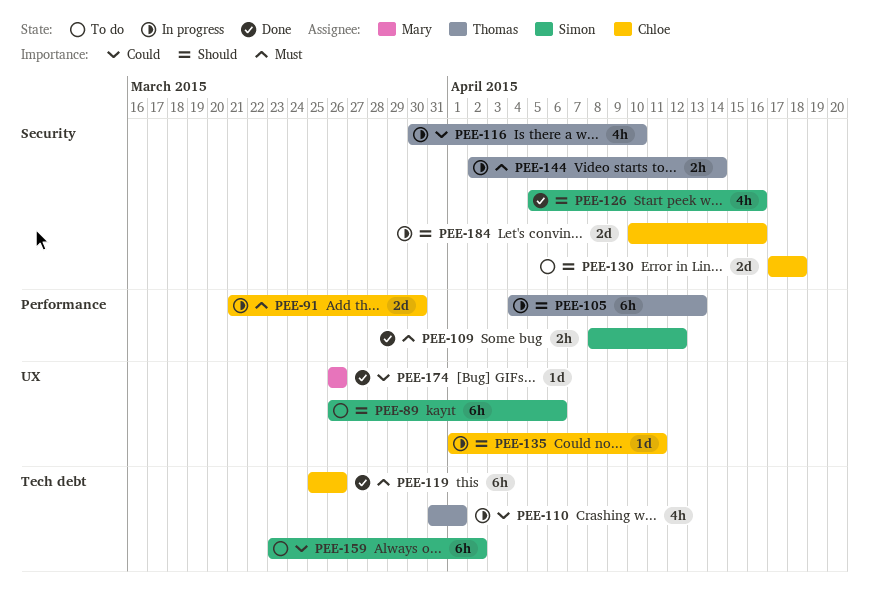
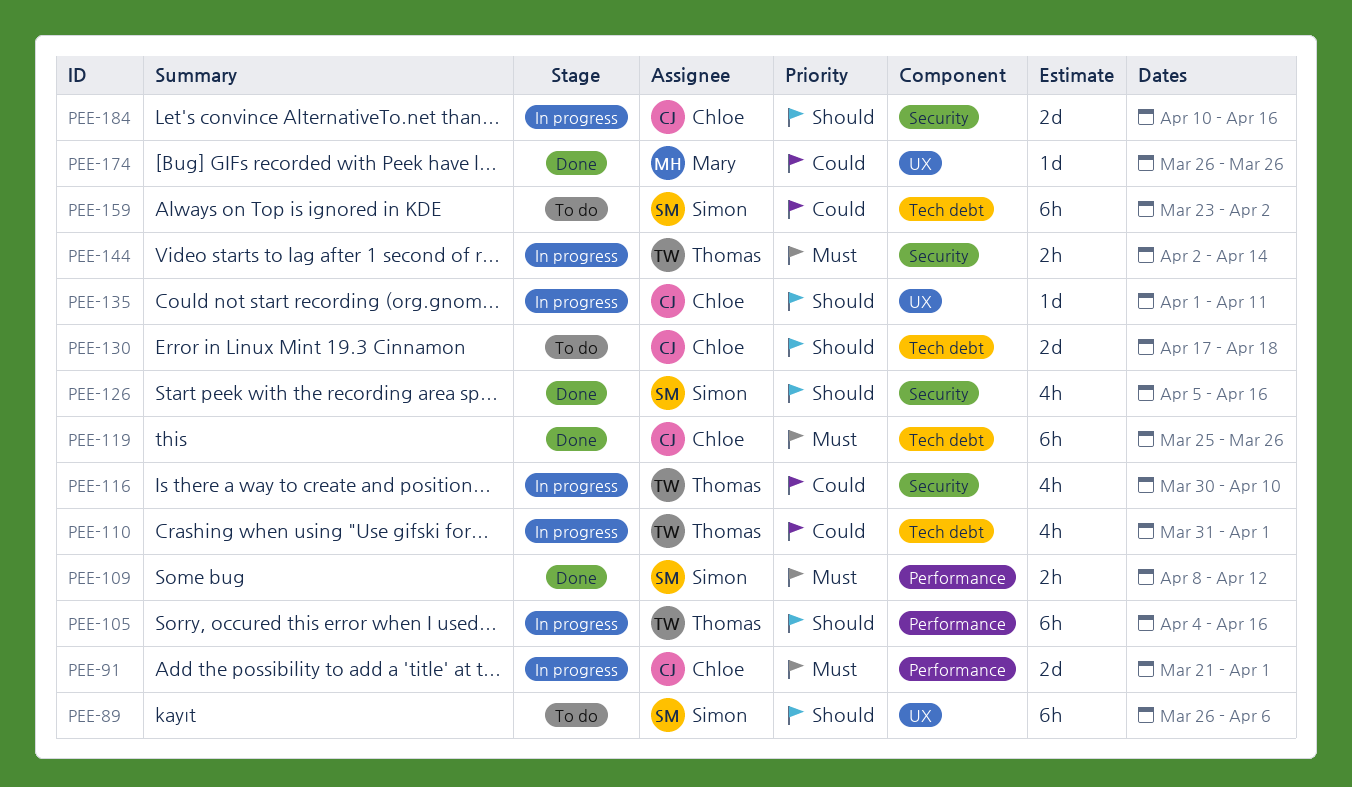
PEE-91, due: Mar 30 -> Apr 1
PEE-105, due: Apr 13 -> Apr 16
PEE-130, label: Security -> Tech debt

